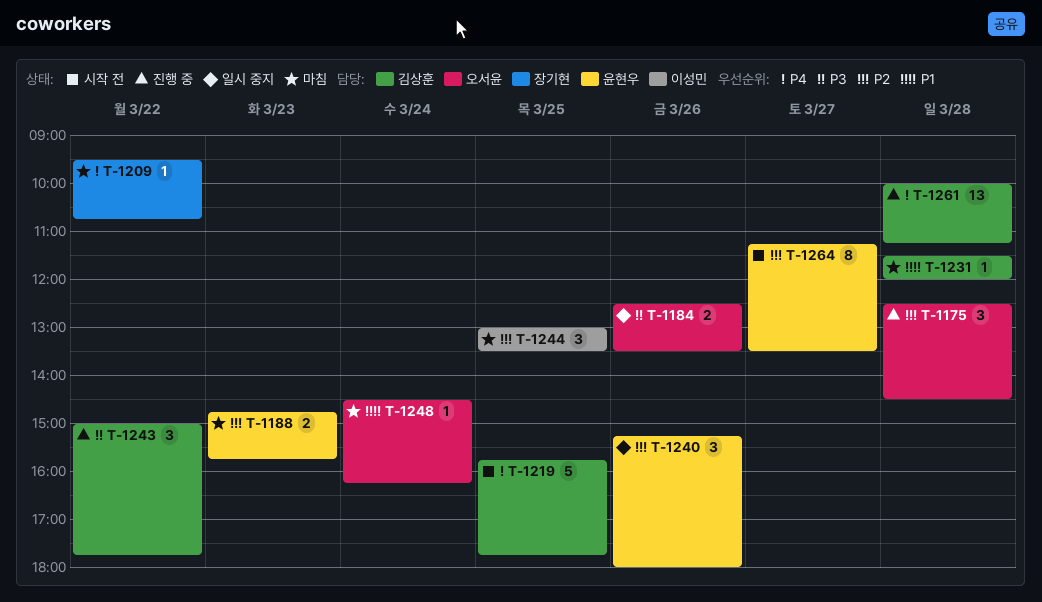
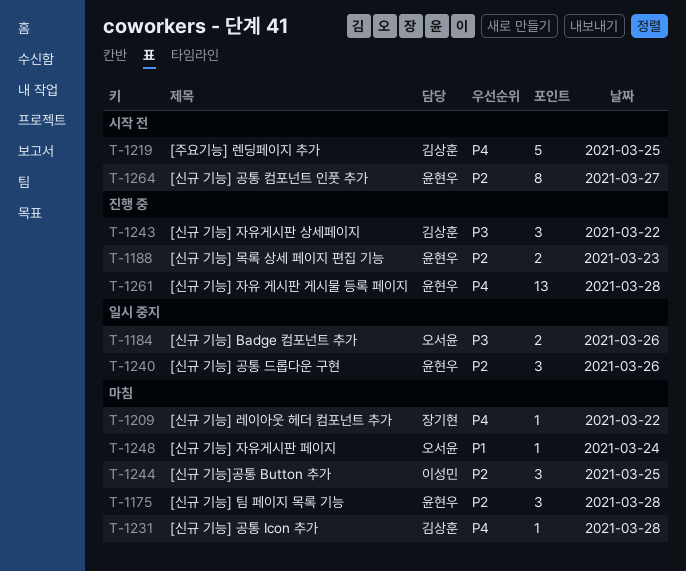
T-1175, status: 진행 중 -> 마침
T-1175, owner: 오서윤 -> 윤현우
T-1188, status: 마침 -> 진행 중
T-1231, priority: P1 -> P4
T-1261, owner: 김상훈 -> 윤현우

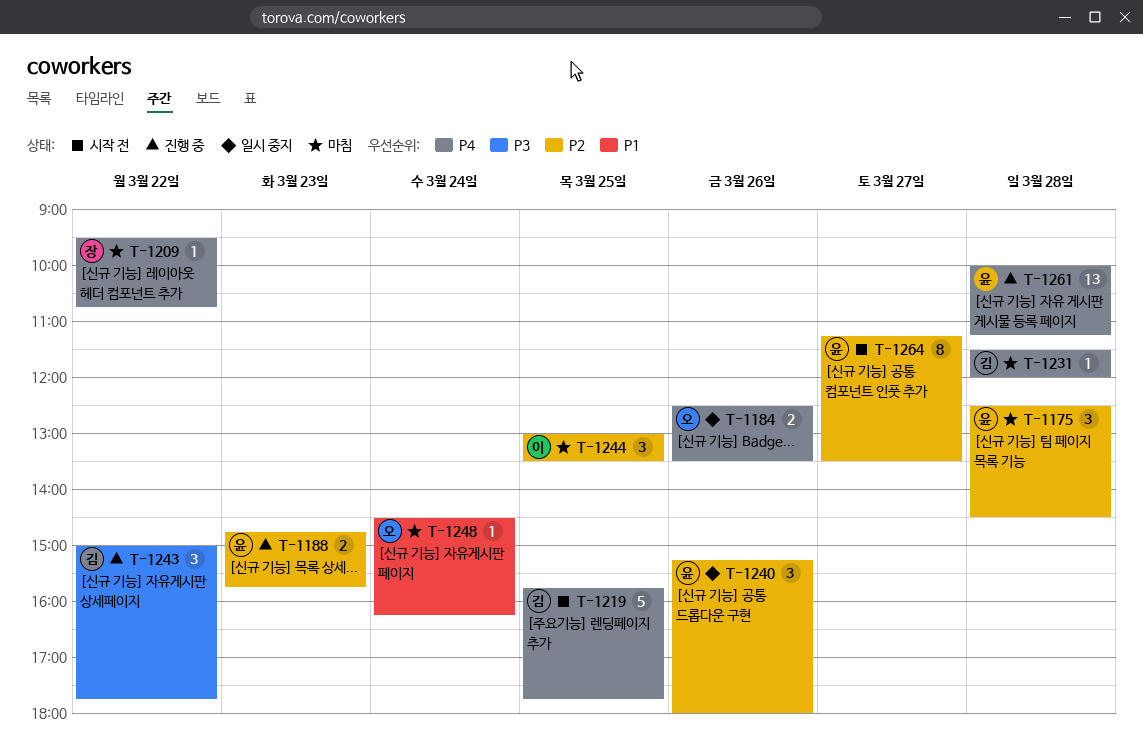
T-1184, priority: P3 -> P4

